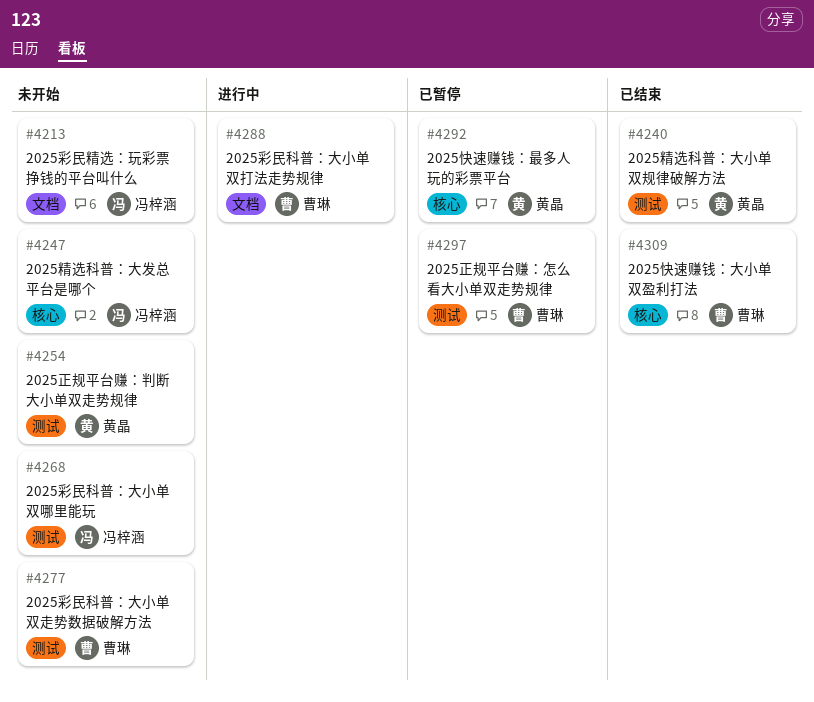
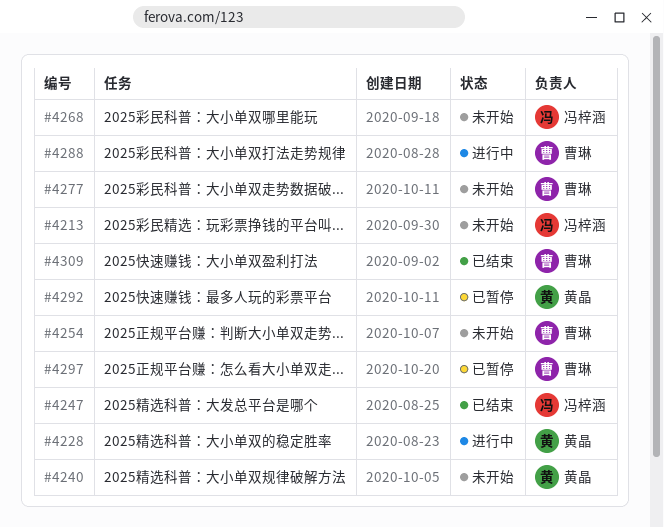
#4228: none -> present
#4240, status: 已结束 -> 未开始
#4247, status: 未开始 -> 已结束
#4254, owner: 黄晶 -> 曹琳

